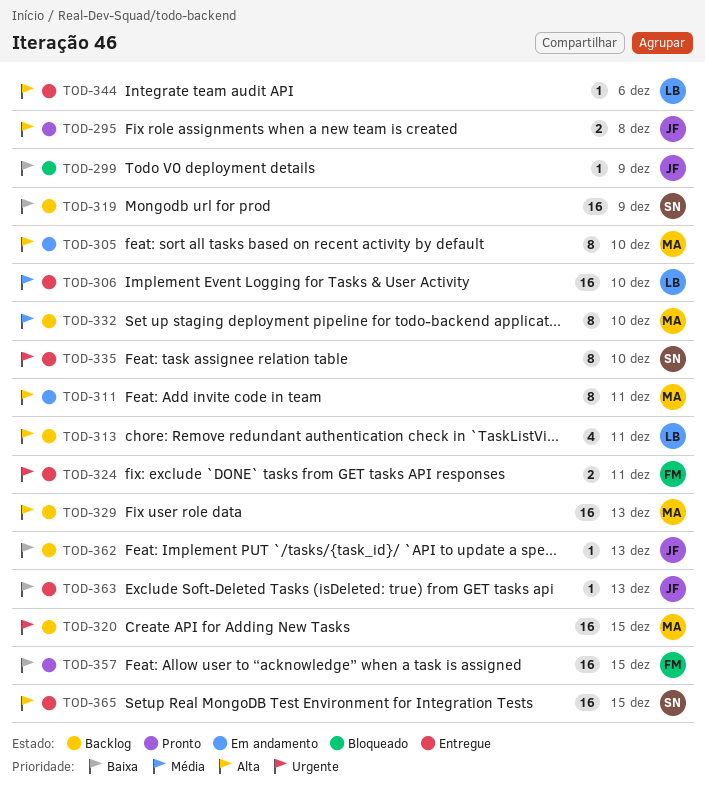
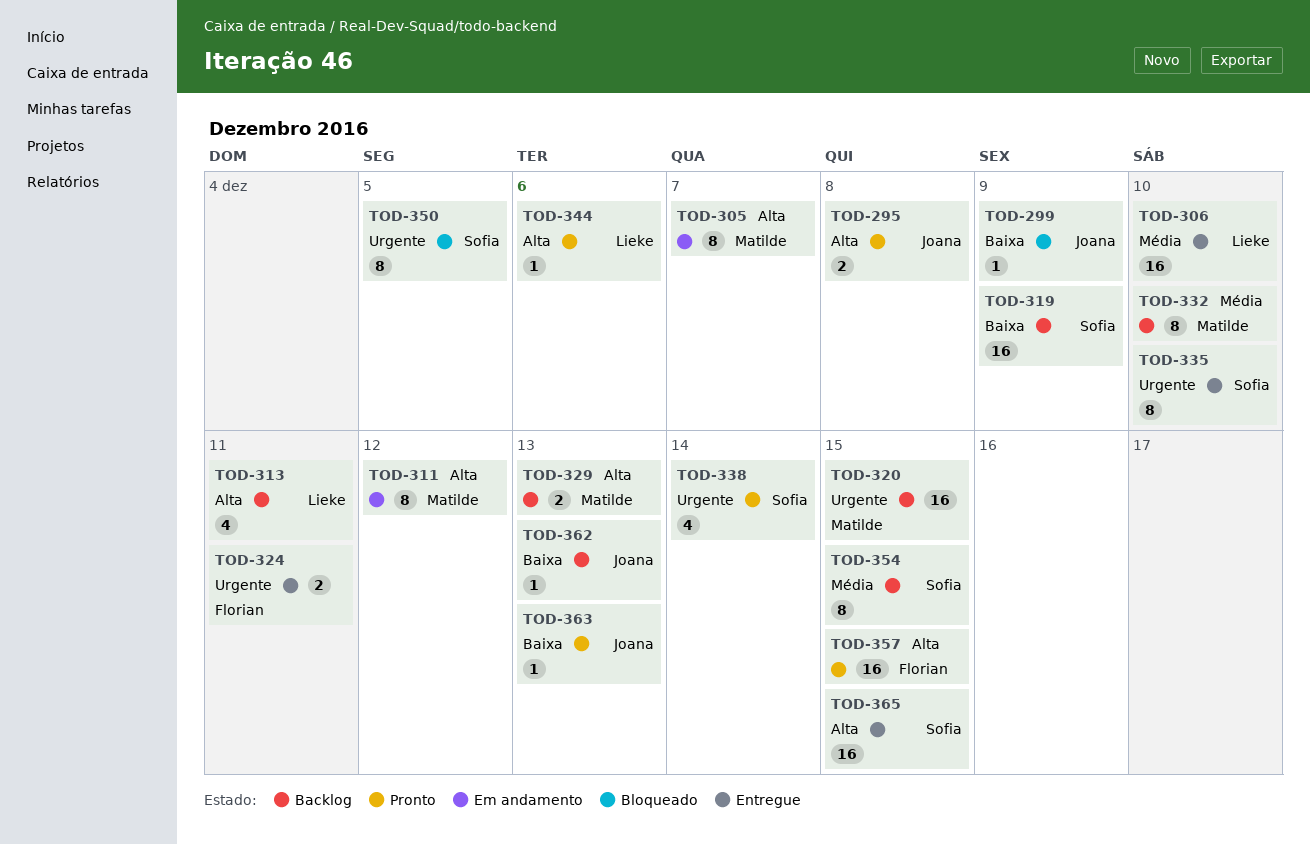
TOD-305, due: Dec 10 -> Dec 7
TOD-311, due: Dec 11 -> Dec 12
TOD-329, estimate: 16 -> 2
TOD-338: none -> present
TOD-344, status: Entregue -> Pronto
TOD-350: none -> present
TOD-354: none -> present
TOD-357, priority: Baixa -> Alta
TOD-363, status: Entregue -> Pronto

